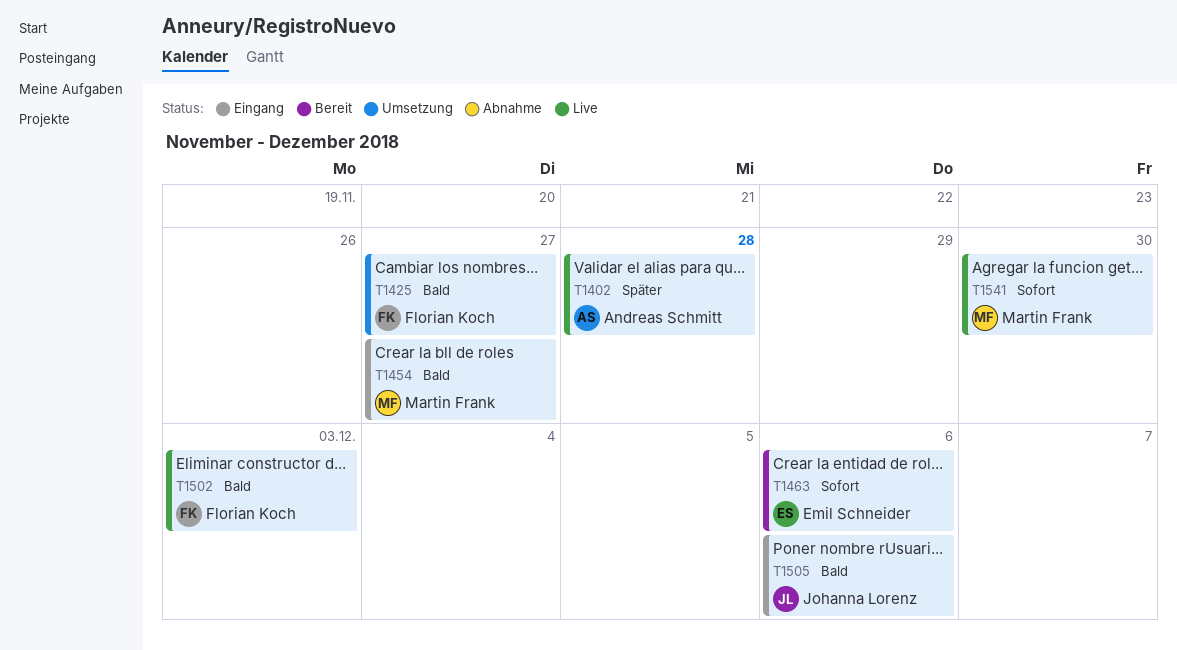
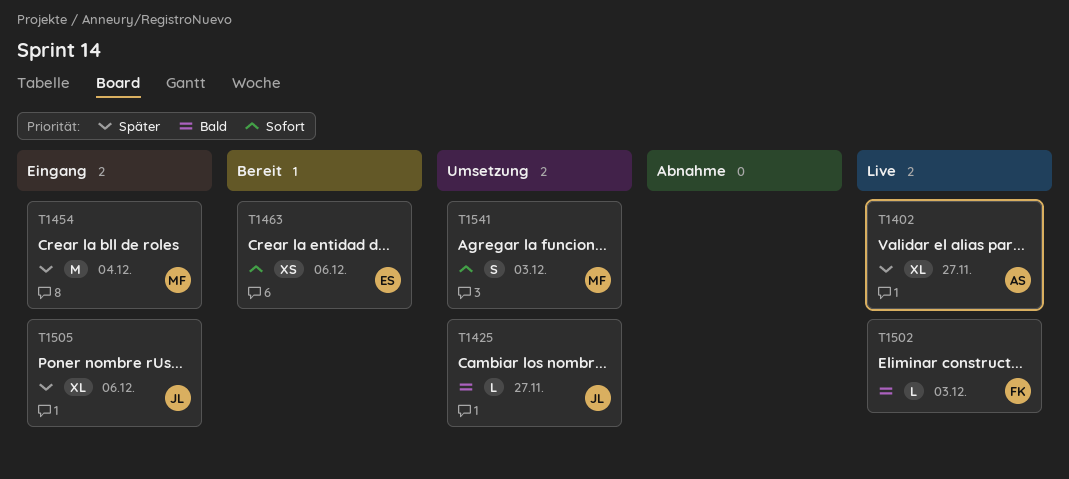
T1402, due: Nov 28 -> Nov 27
T1425, owner: Florian Koch -> Johanna Lorenz
T1454, priority: Bald -> Später
T1454, due: Nov 27 -> Dec 4
T1505, priority: Bald -> Später
T1541, status: Live -> Umsetzung
T1541, due: Nov 30 -> Dec 3

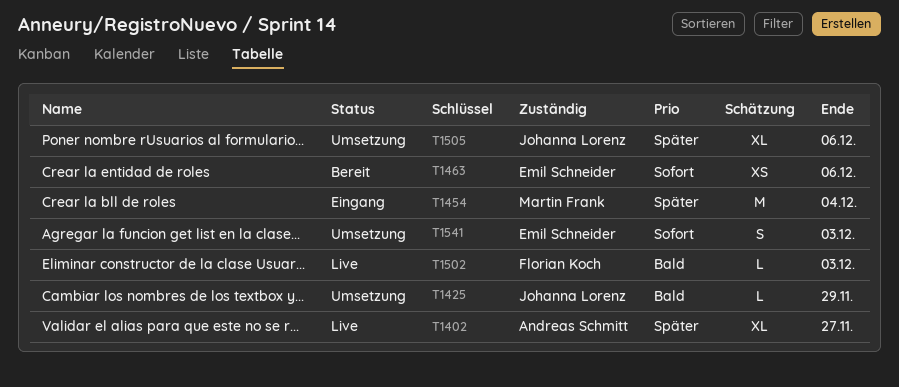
T1425, due: Nov 27 -> Nov 29
T1505, status: Eingang -> Umsetzung
T1541, owner: Martin Frank -> Emil Schneider

